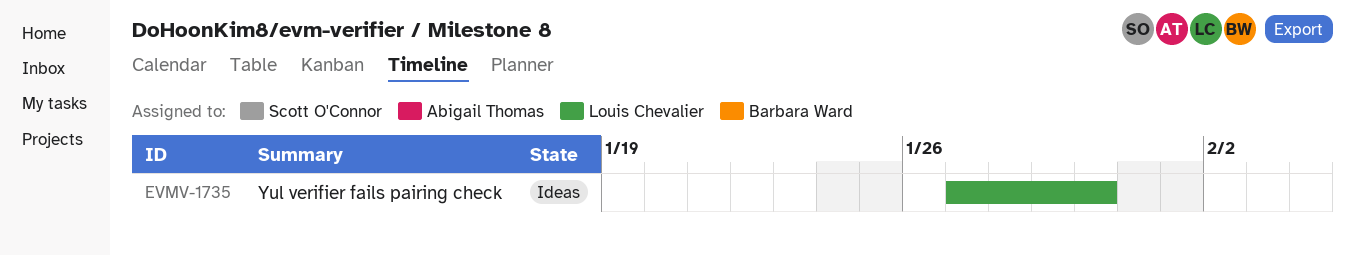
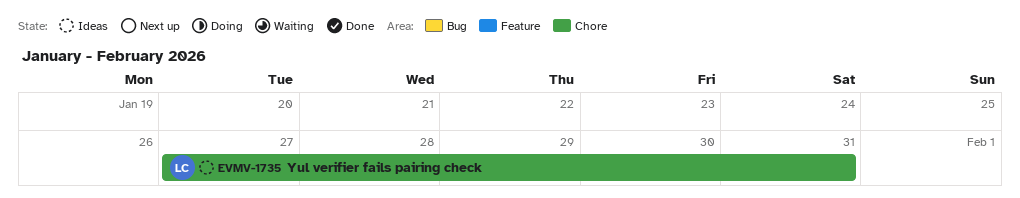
EVMV-1735, due: Jan 30 -> Jan 31

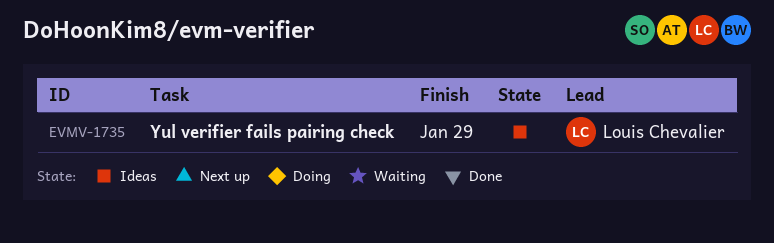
EVMV-1735, due: Jan 31 -> Jan 29

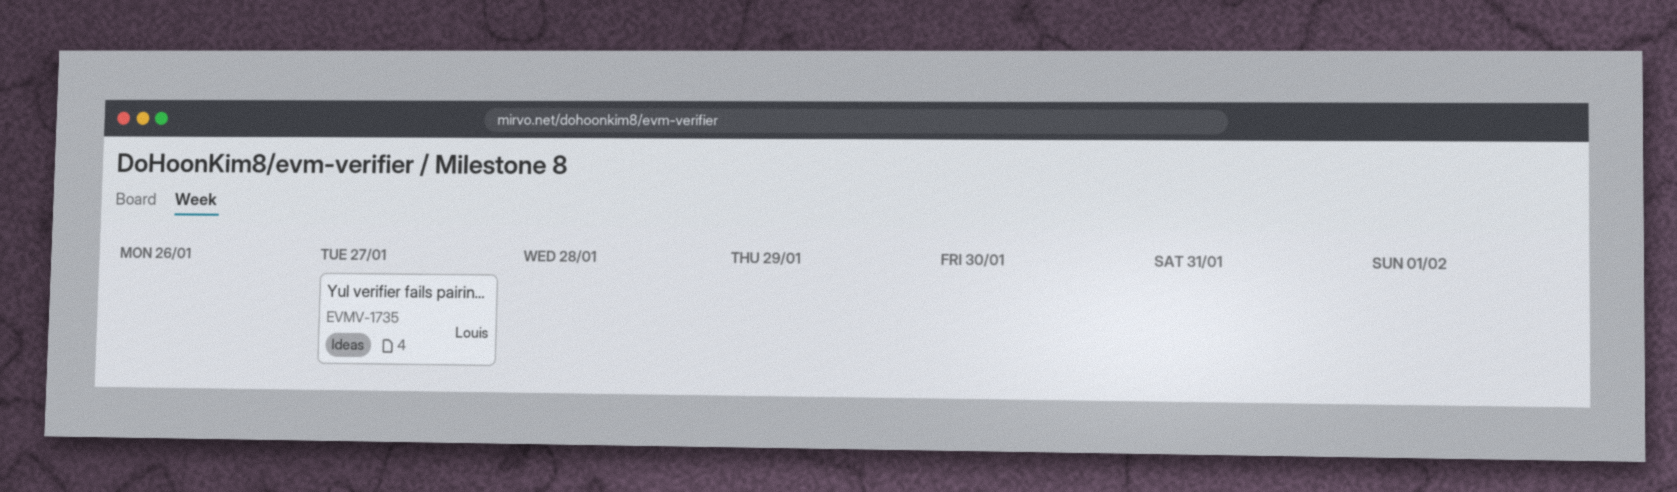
EVMV-1735, due: Jan 29 -> Jan 27

